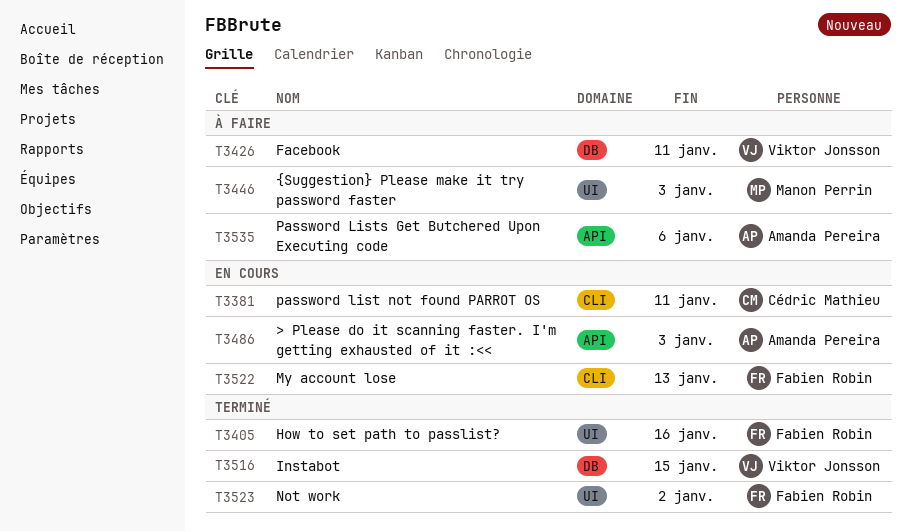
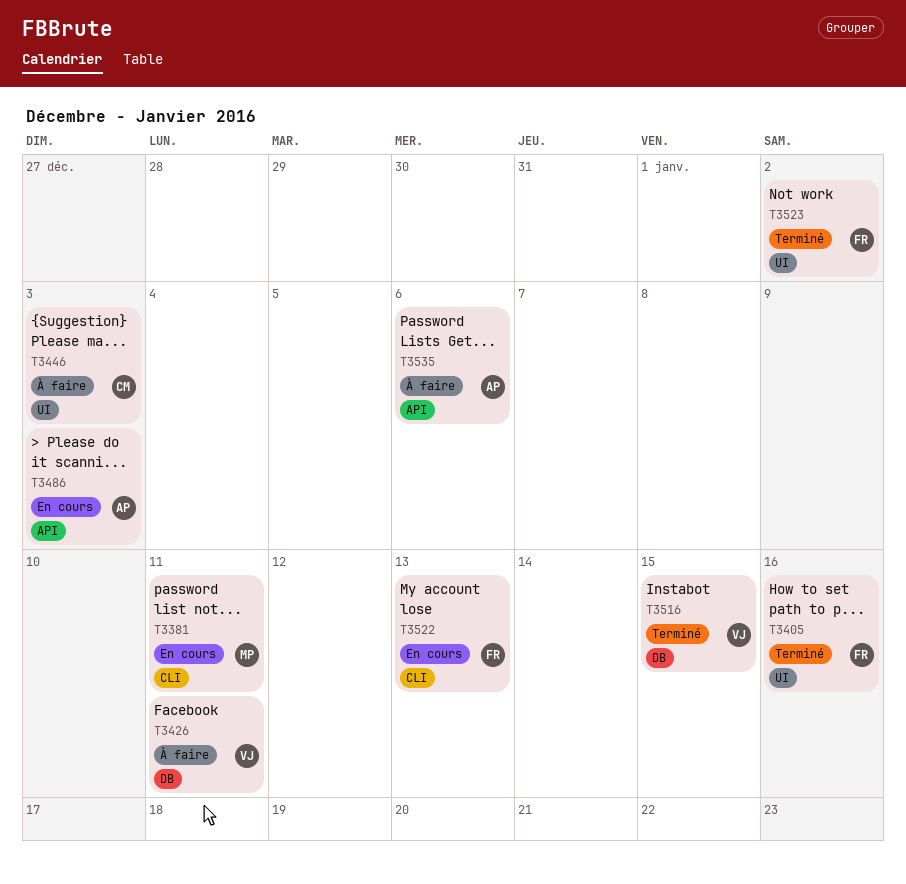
T3381, owner: Cédric Mathieu -> Manon Perrin
T3446, owner: Manon Perrin -> Cédric Mathieu

